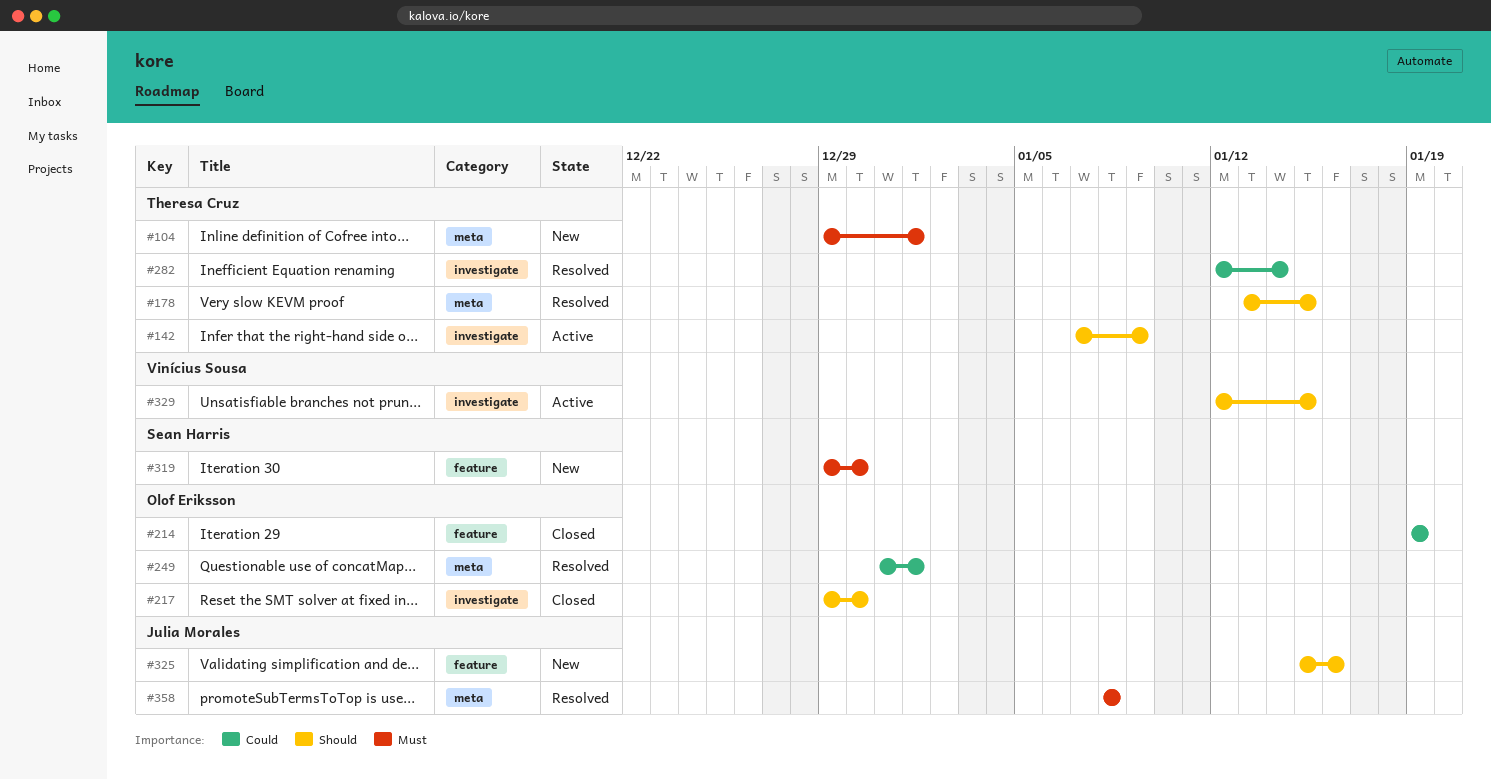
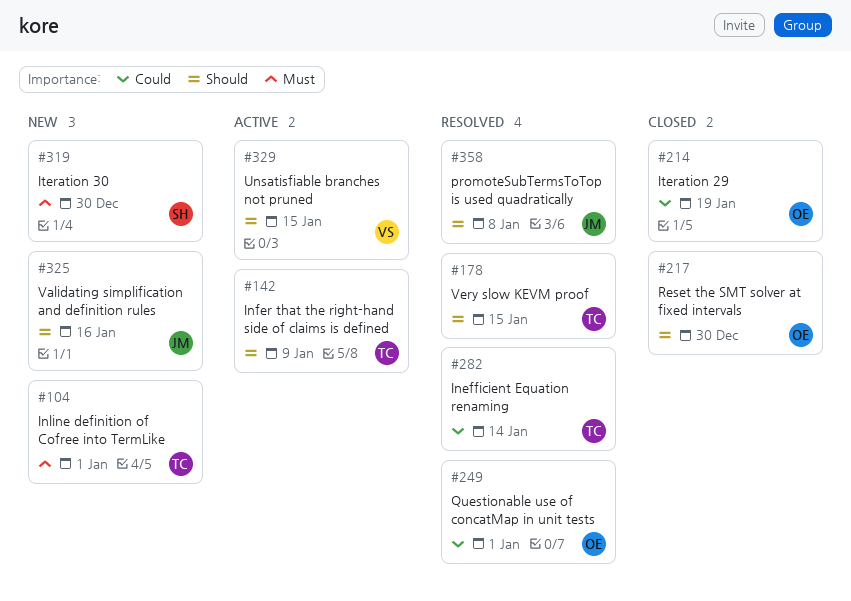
#358, priority: Must -> Should

